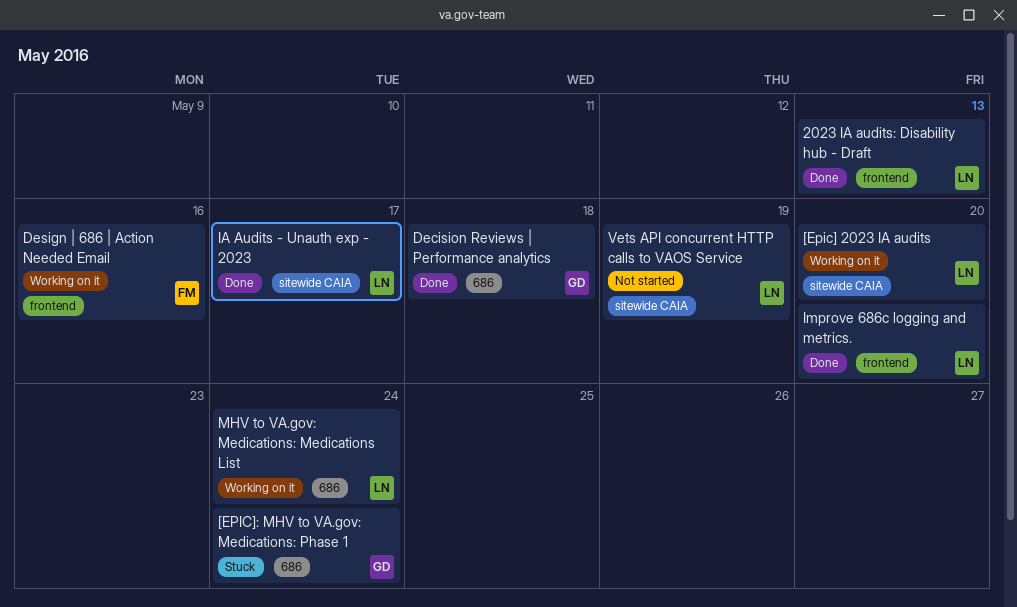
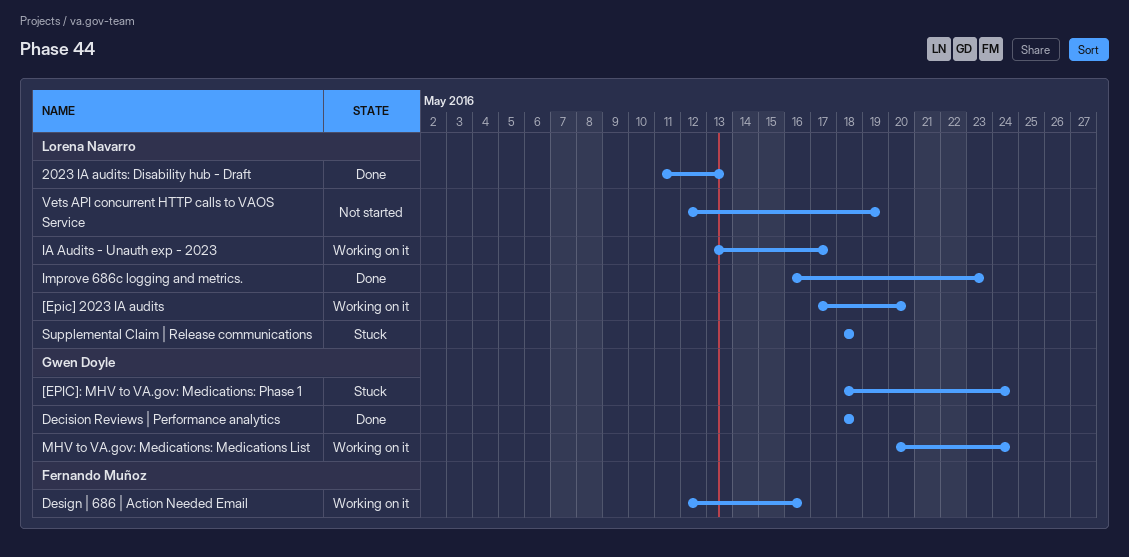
IA Audits - Unauth exp - 2023, status: Done -> Working on it
Improve 686c logging and metrics., due: May 20 -> May 23
MHV to VA.gov: Medications: Medications List, owner: Lorena Navarro -> Gwen Doyle
Supplemental Claim | Release communications: none -> present

